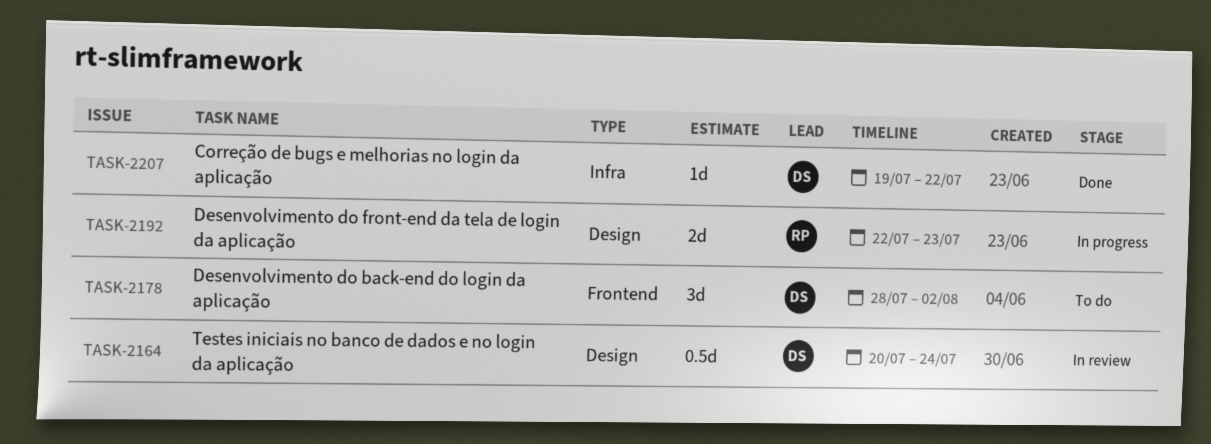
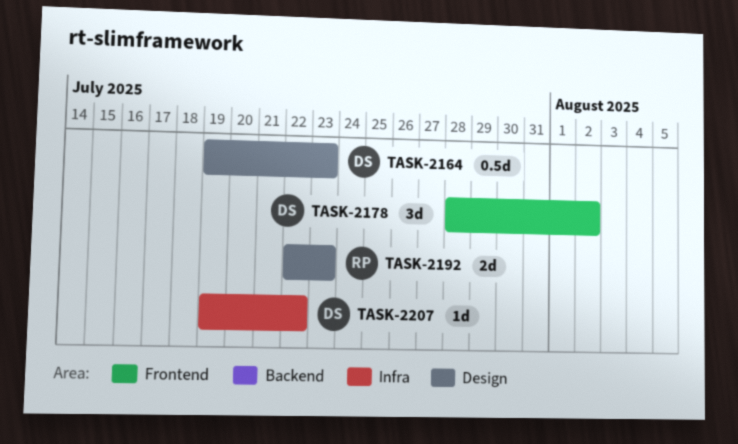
TASK-2164, start: Jul 20 -> Jul 19
TASK-2164, due: Jul 24 -> Jul 23

